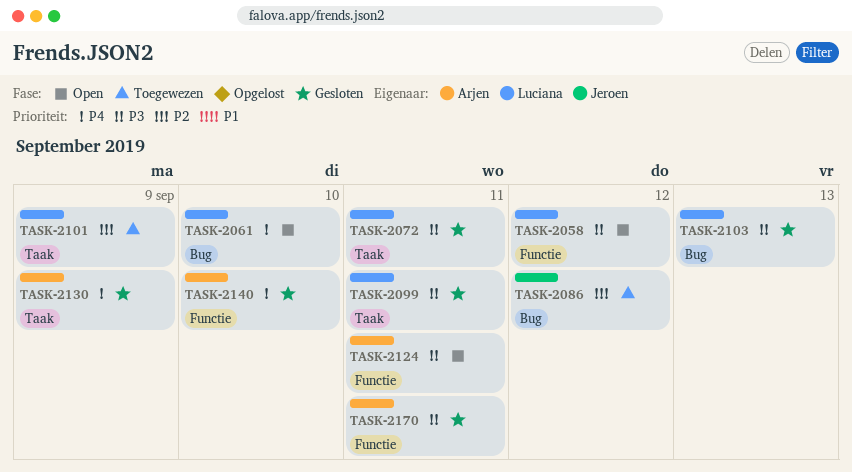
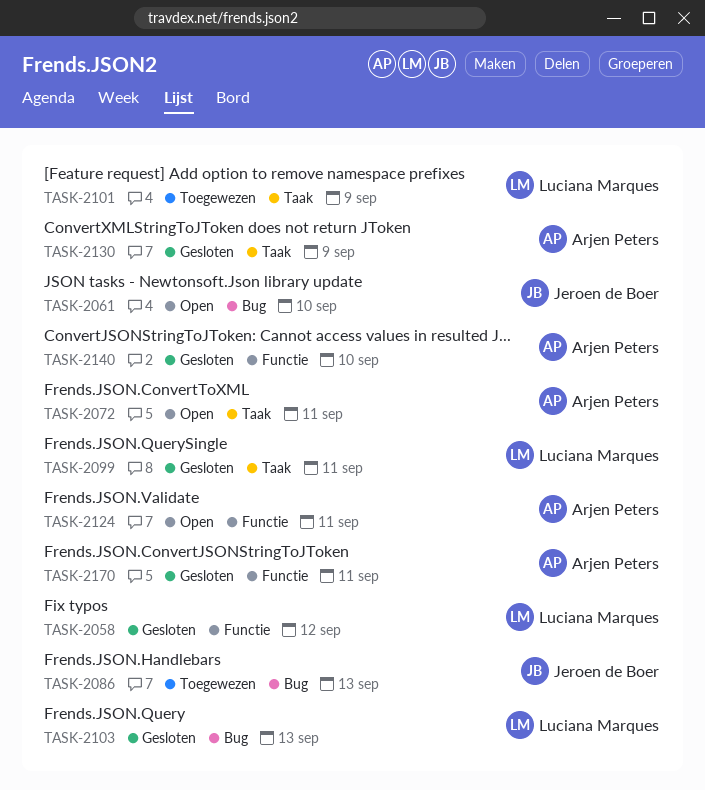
TASK-2058, status: Open -> Gesloten
TASK-2061, owner: Luciana Marques -> Jeroen de Boer
TASK-2072, status: Gesloten -> Open
TASK-2072, owner: Luciana Marques -> Arjen Peters
TASK-2086, day: Sep 12 -> Sep 13

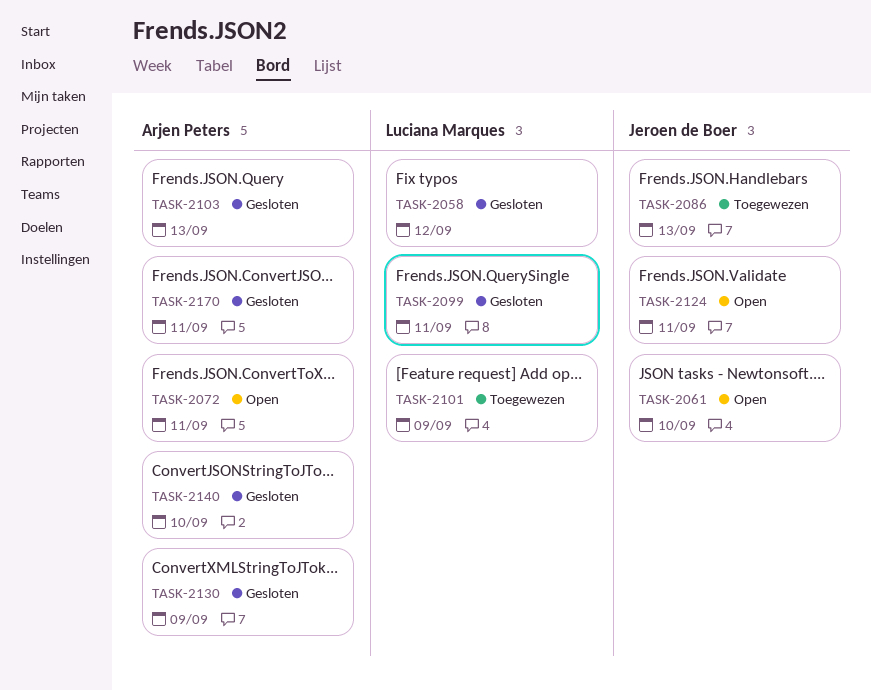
TASK-2103, owner: Luciana Marques -> Arjen Peters
TASK-2124, owner: Arjen Peters -> Jeroen de Boer

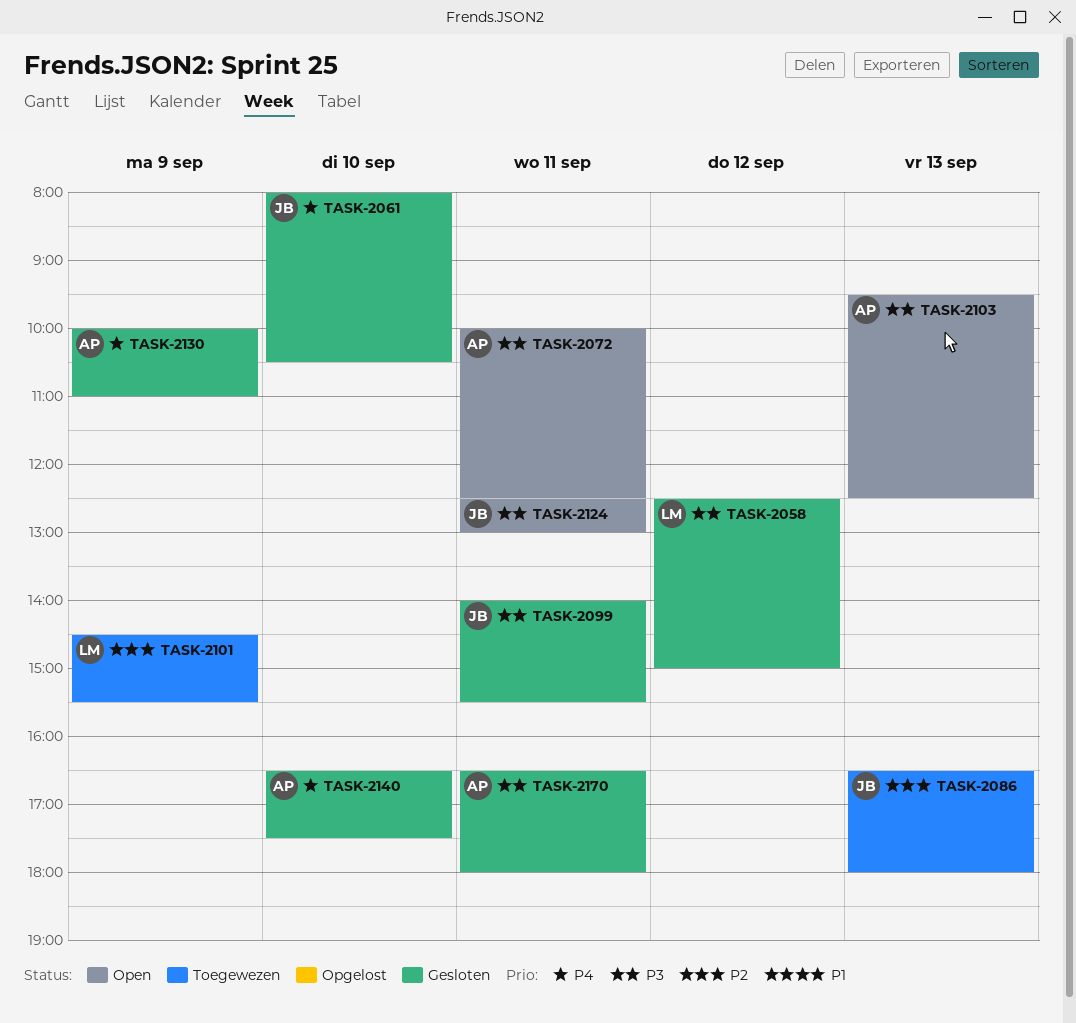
TASK-2061, status: Open -> Gesloten
TASK-2099, owner: Luciana Marques -> Jeroen de Boer
TASK-2103, status: Gesloten -> Open

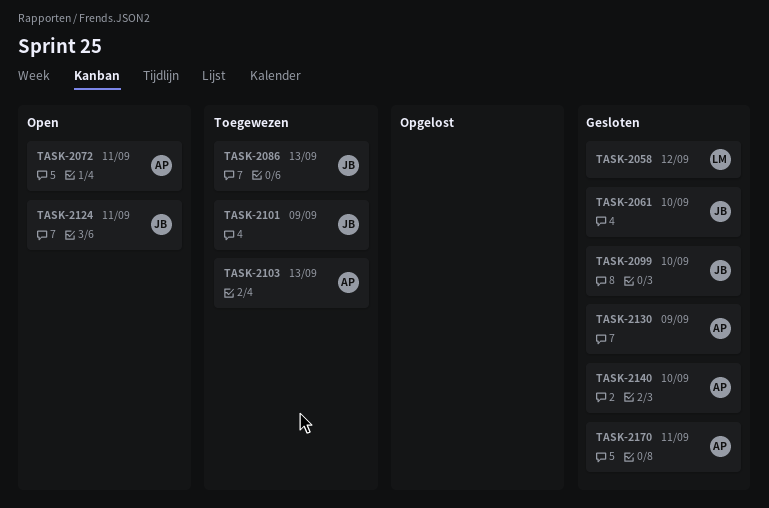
TASK-2099, day: Sep 11 -> Sep 10
TASK-2101, owner: LM -> JB
TASK-2103, status: Open -> Toegewezen

